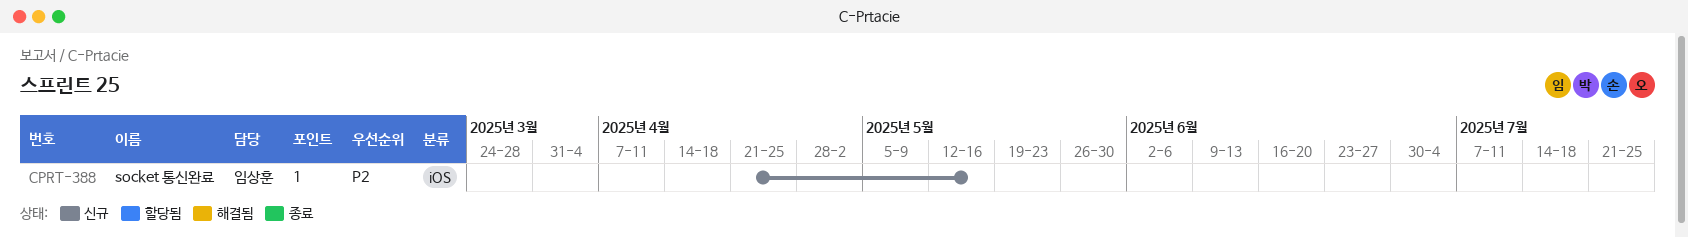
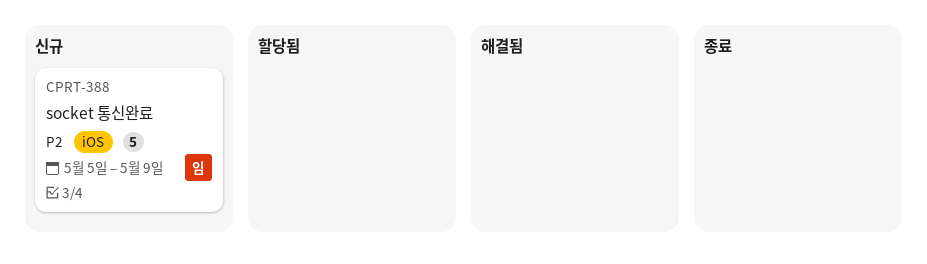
CPRT-388, estimate: 1 -> 5
CPRT-388, start: Apr 21 -> May 5
CPRT-388, due: May 16 -> May 9

